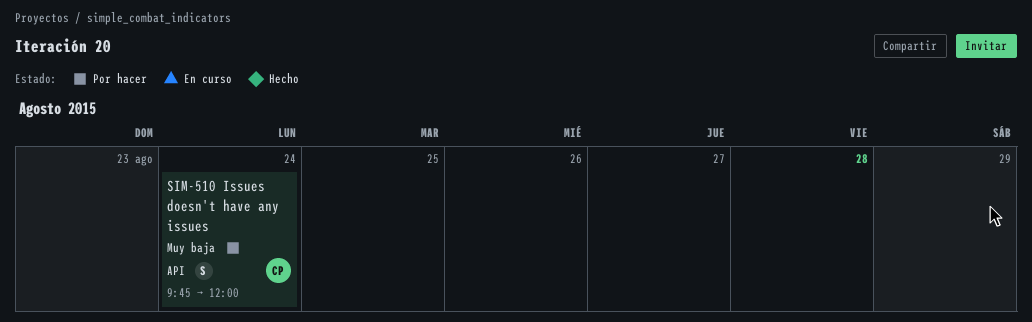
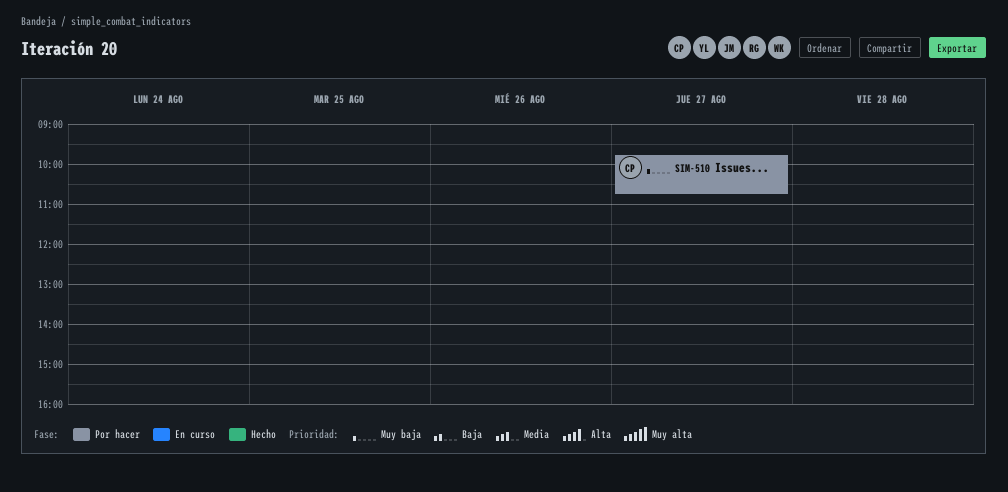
SIM-510, day: Aug 24 -> Aug 27
SIM-510, ends: 12:00 -> 10:45

